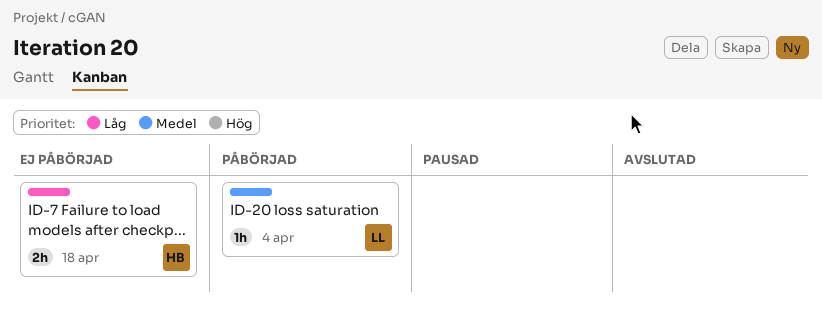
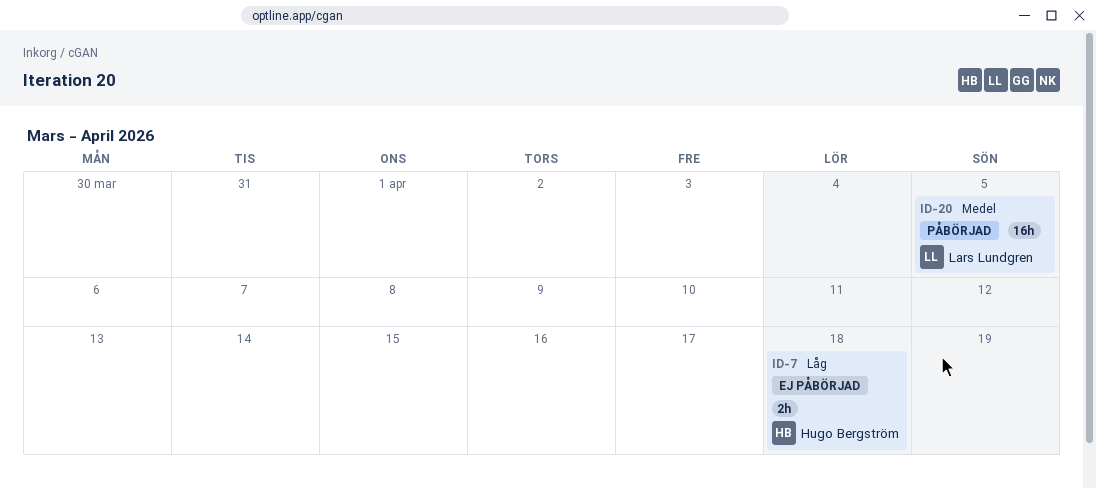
ID-20, estimate: 1h -> 16h
ID-20, due: Apr 4 -> Apr 5

